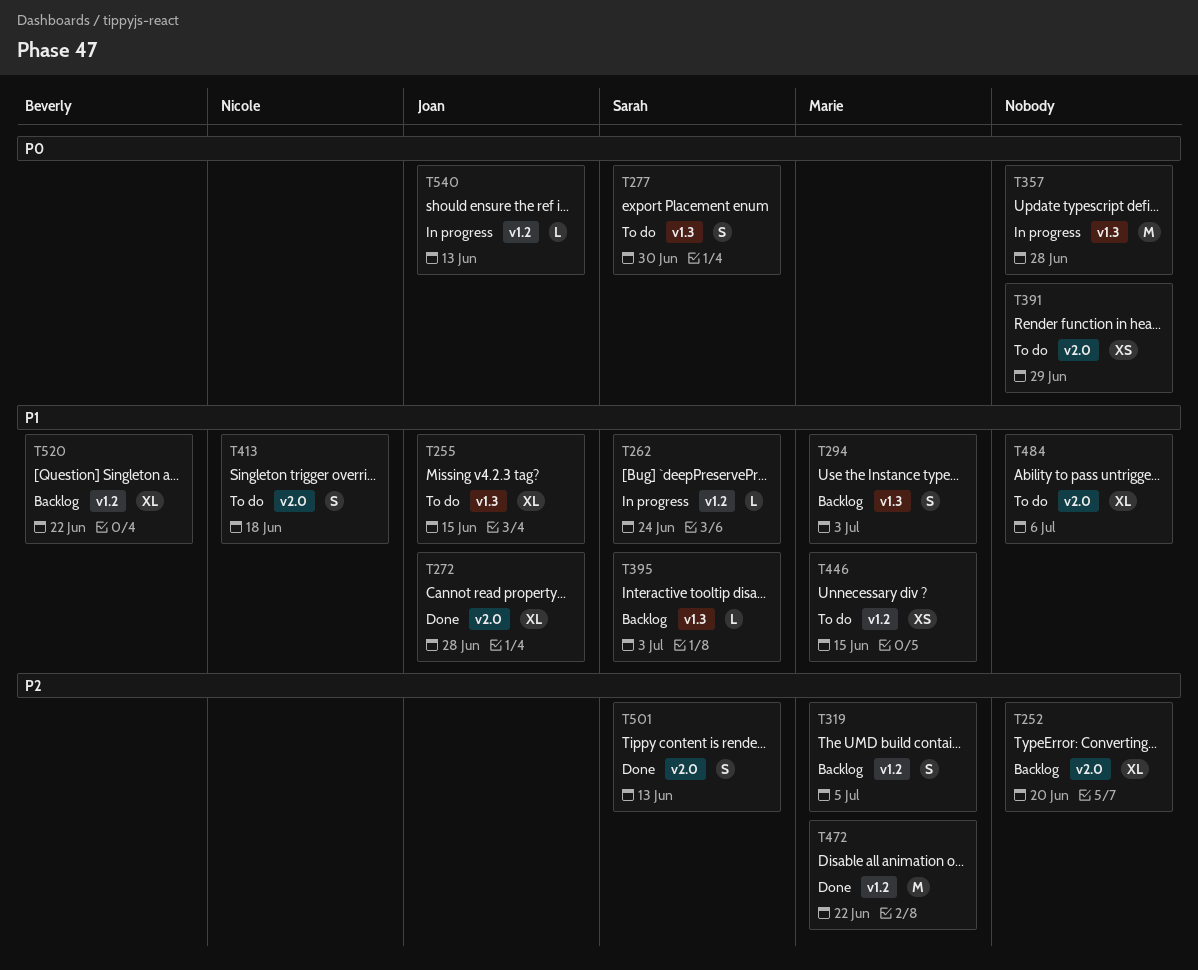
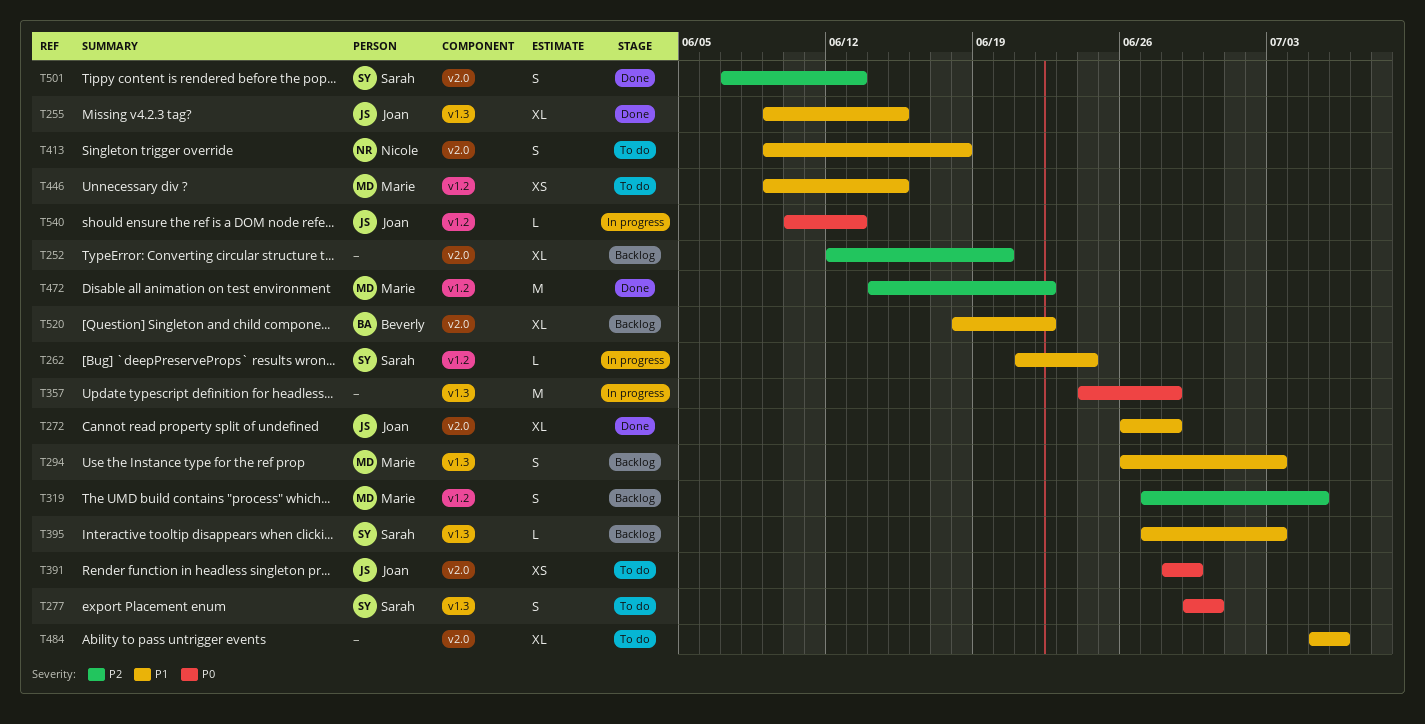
T255, status: To do -> Done
T391, owner: none -> Joan
T520, label: v1.2 -> v2.0

